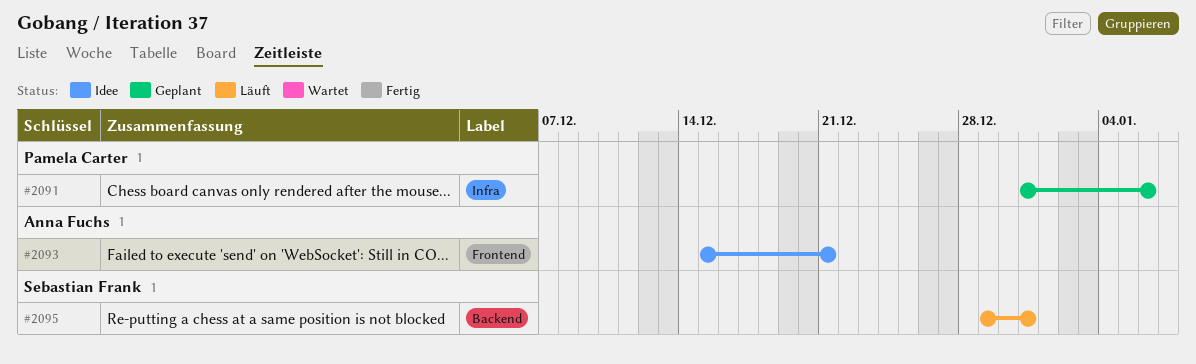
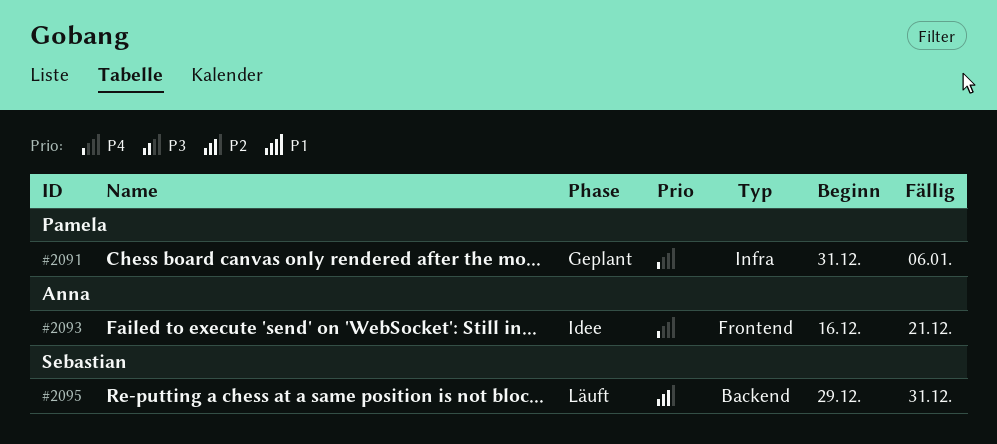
#2093, start: Dec 15 -> Dec 16

